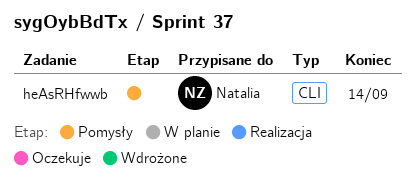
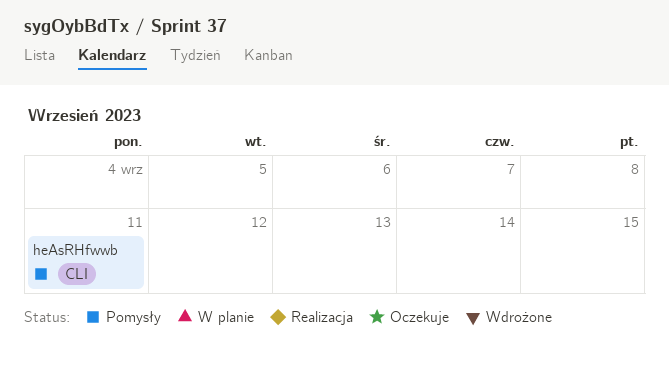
heAsRHfwwb, due: Sep 14 -> Sep 11

